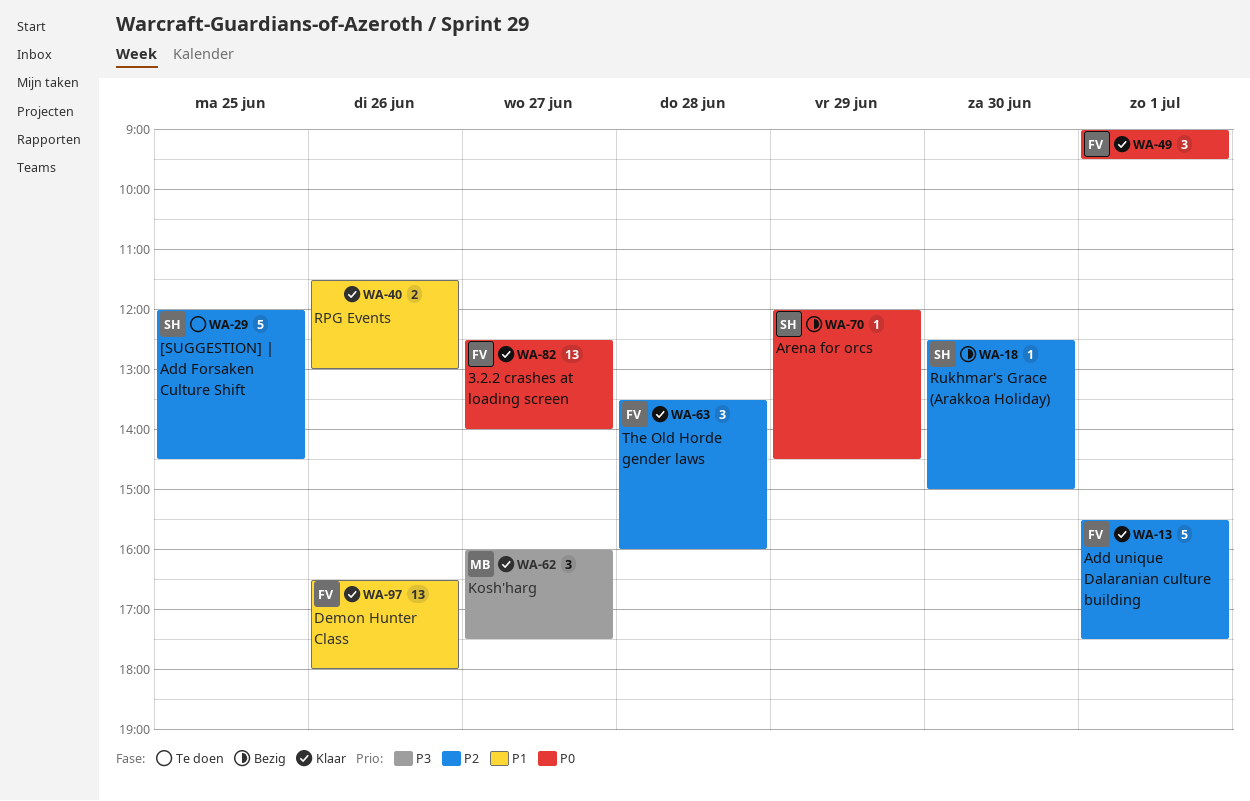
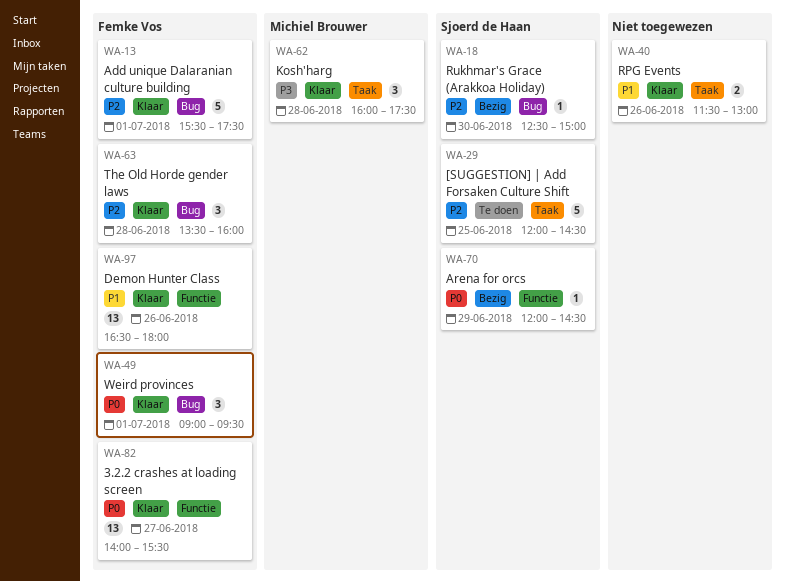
WA-62, day: Jun 27 -> Jun 28
WA-82, begins: 12:30 -> 14:00
WA-82, ends: 14:00 -> 15:30

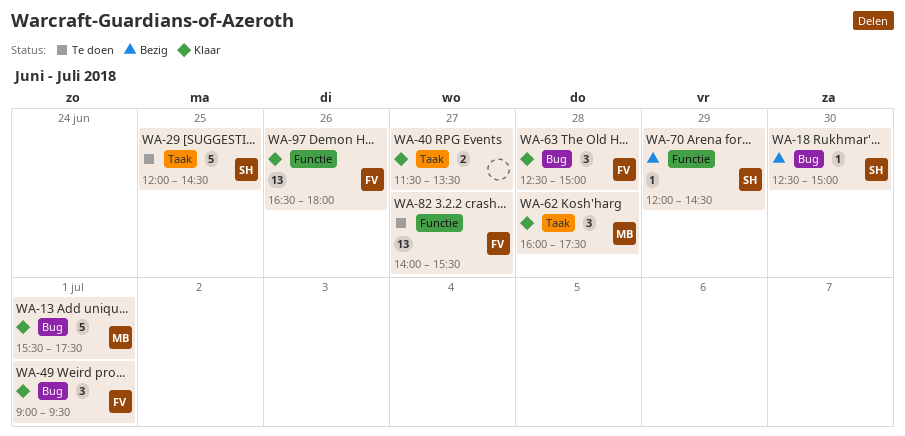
WA-13, owner: Femke Vos -> Michiel Brouwer
WA-40, day: Jun 26 -> Jun 27
WA-40, ends: 13:00 -> 13:30
WA-63, begins: 13:30 -> 12:30
WA-63, ends: 16:00 -> 15:00
WA-82, status: Klaar -> Te doen

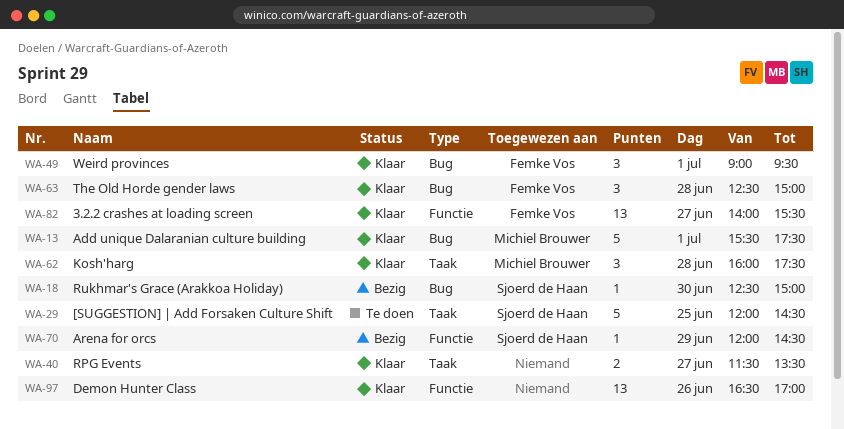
WA-82, status: Te doen -> Klaar
WA-97, owner: Femke Vos -> none
WA-97, ends: 18:00 -> 17:00

